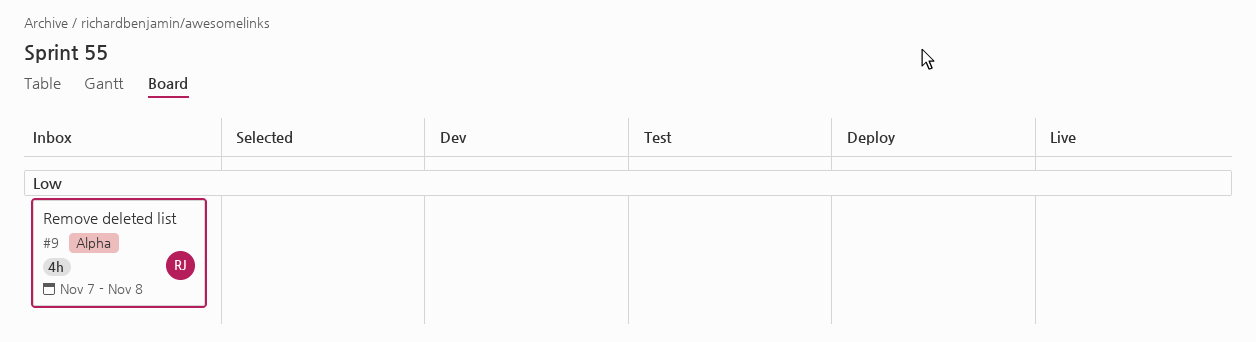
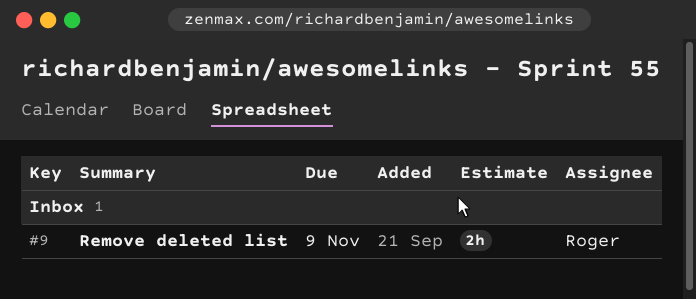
#9, estimate: 4h -> 2h
#9, due: Nov 8 -> Nov 9

